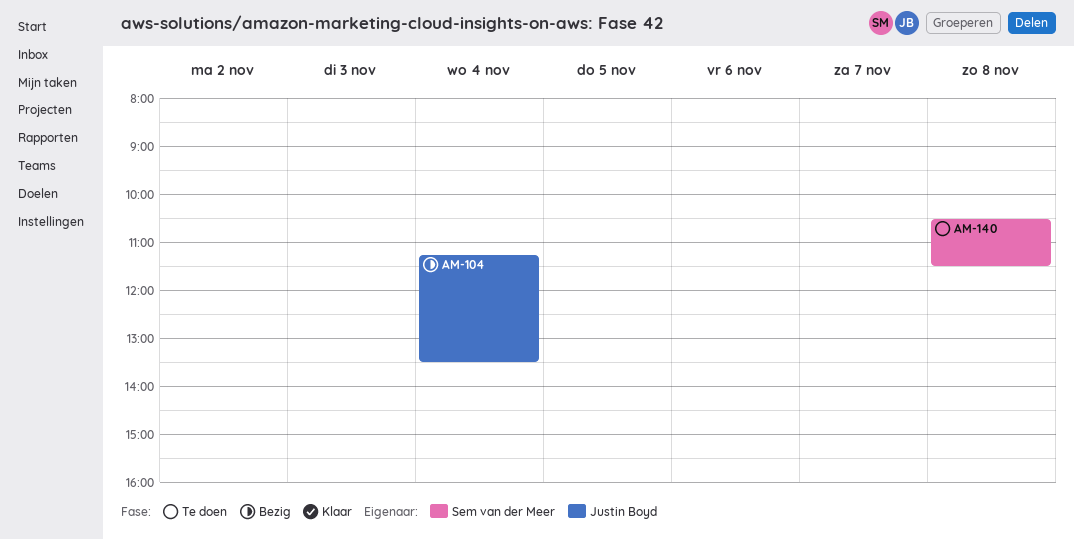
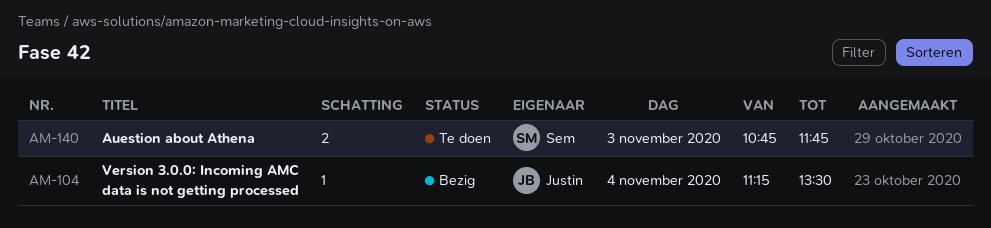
AM-140, day: Nov 8 -> Nov 3
AM-140, begins: 10:30 -> 10:45
AM-140, ends: 11:30 -> 11:45

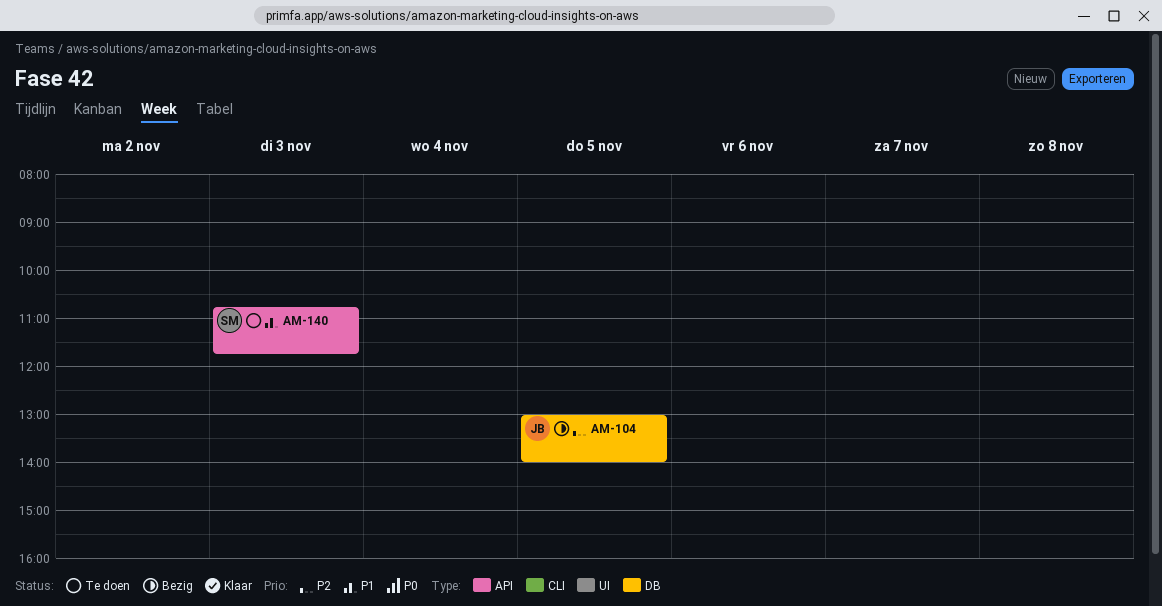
AM-104, day: Nov 4 -> Nov 5
AM-104, begins: 11:15 -> 13:00
AM-104, ends: 13:30 -> 14:00

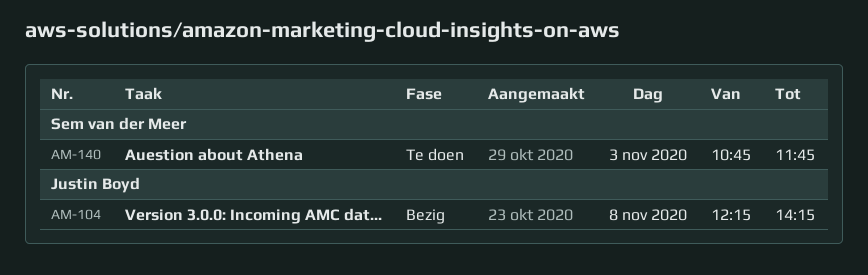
AM-104, day: Nov 5 -> Nov 8
AM-104, begins: 13:00 -> 12:15
AM-104, ends: 14:00 -> 14:15

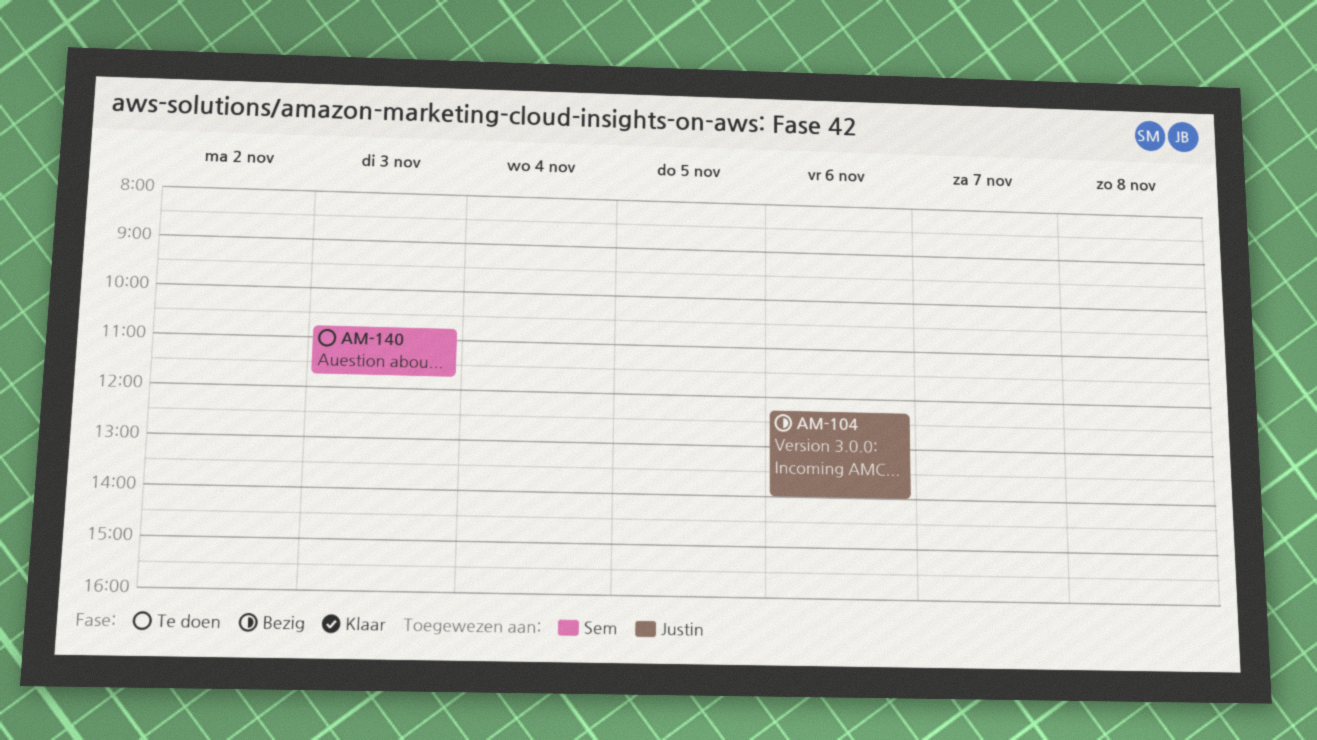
AM-104, day: Nov 8 -> Nov 6
AM-104, ends: 14:15 -> 14:00

